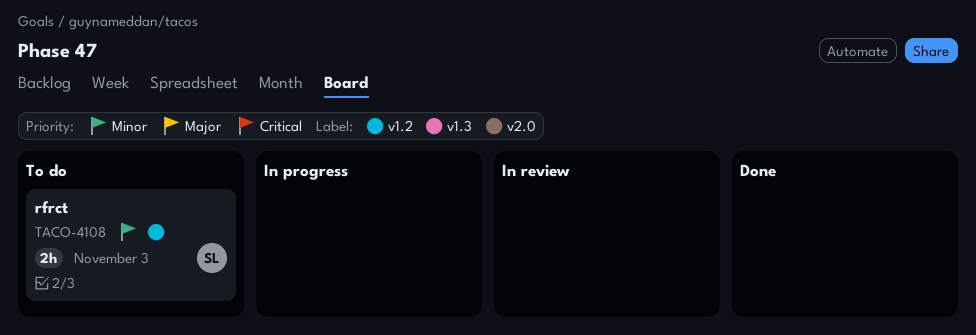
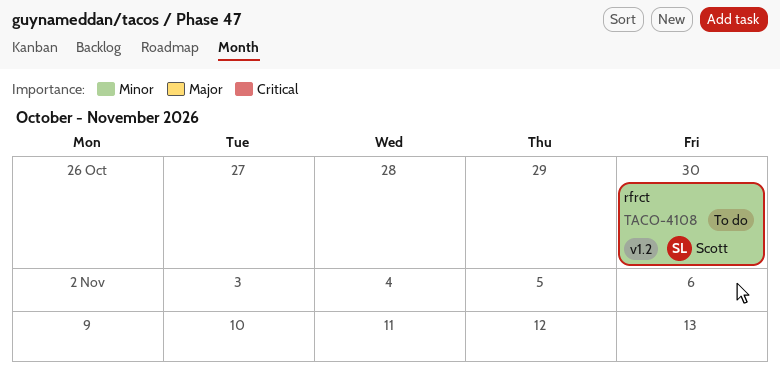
TACO-4108, due: Nov 3 -> Oct 30

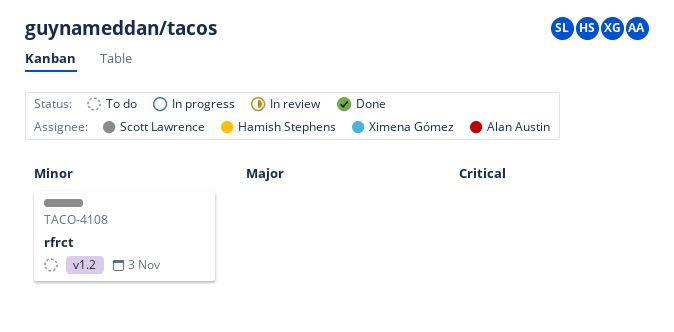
TACO-4108, due: Oct 30 -> Nov 3

